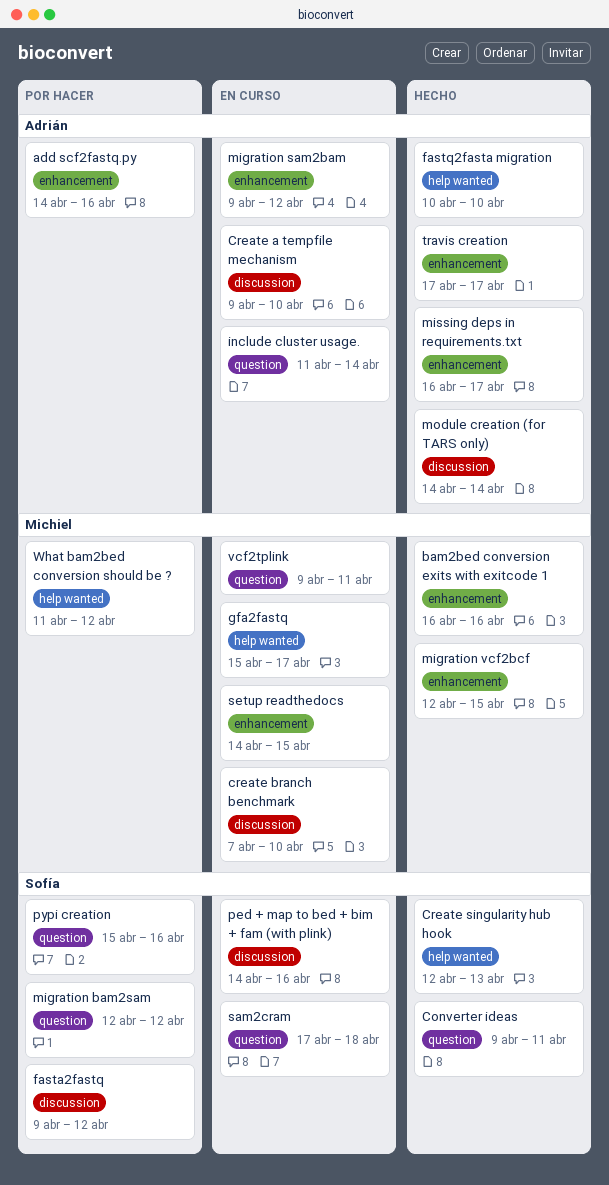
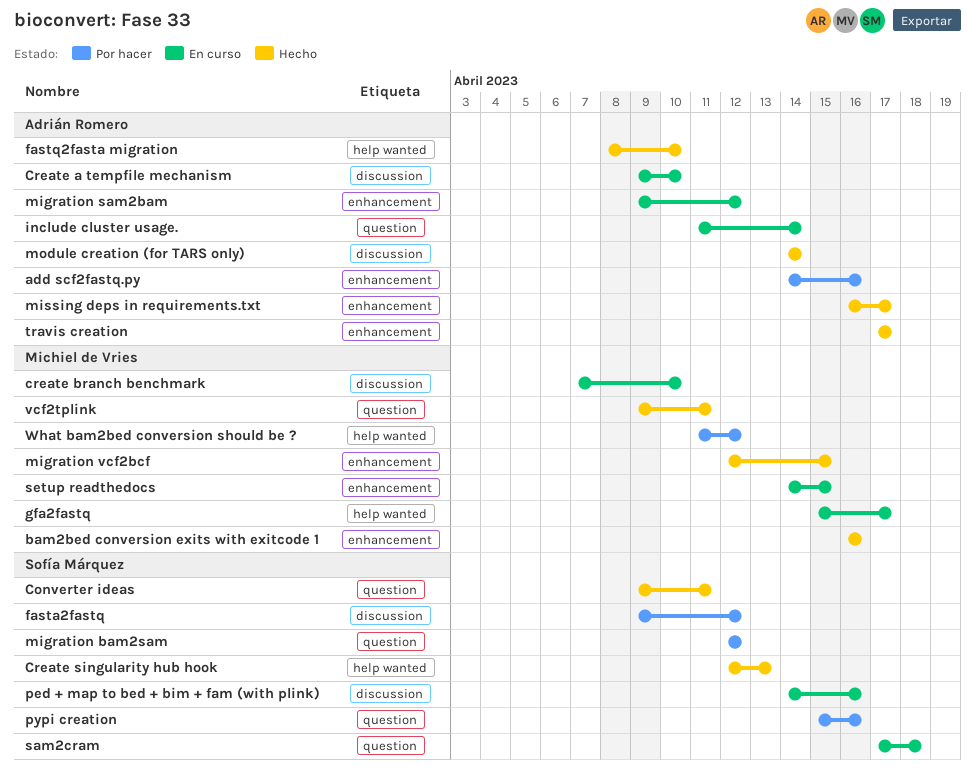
fastq2fasta migration, start: Apr 10 -> Apr 8
vcf2tplink, status: En curso -> Hecho

